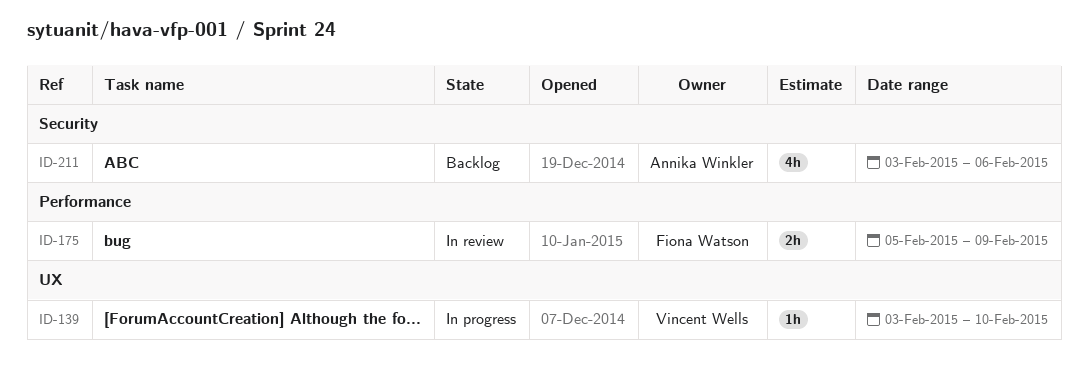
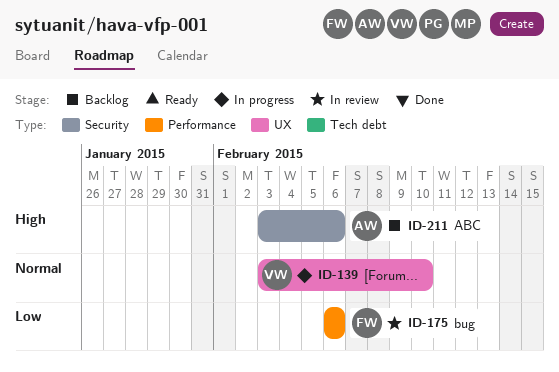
ID-175, start: Feb 5 -> Feb 6
ID-175, due: Feb 9 -> Feb 6

